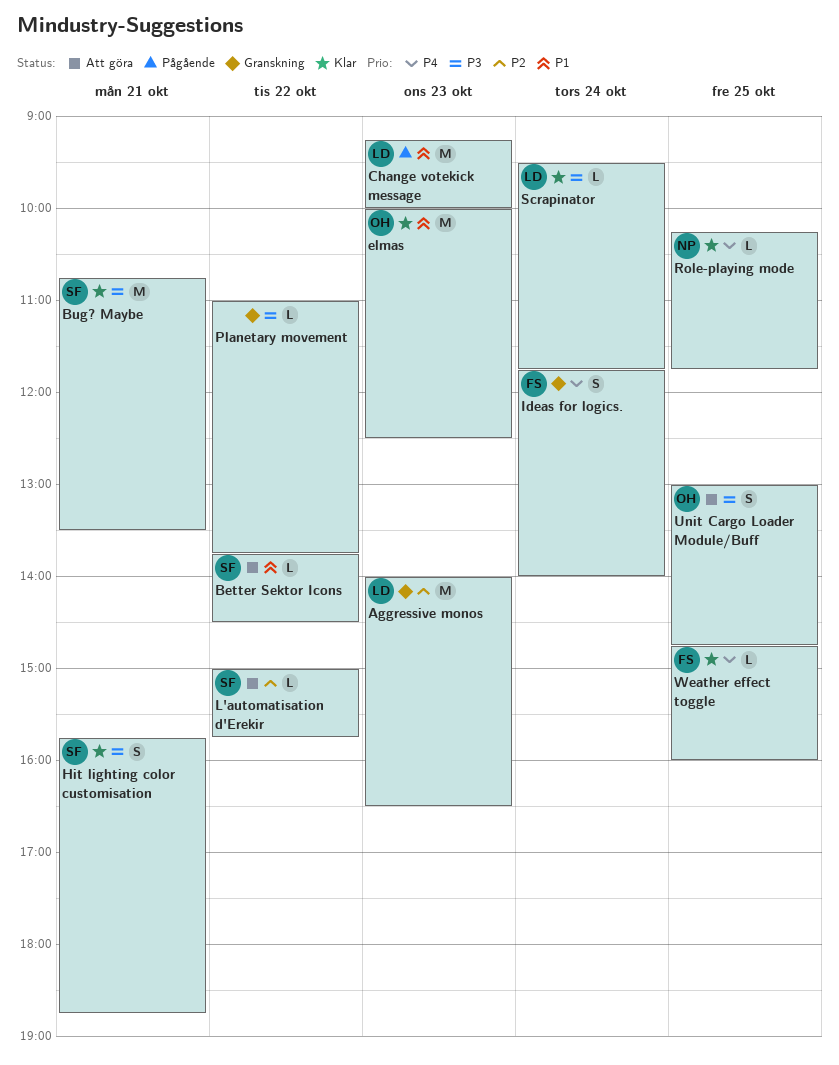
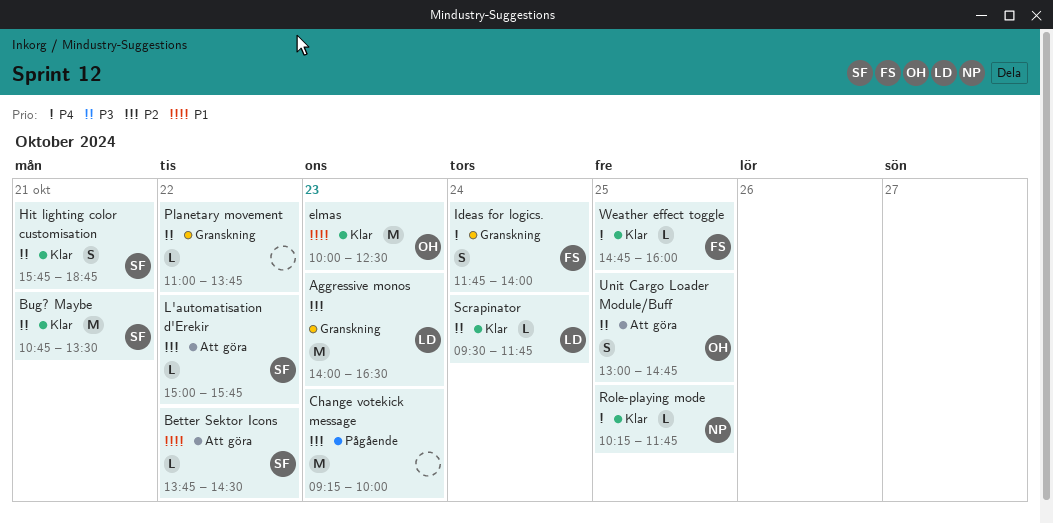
Change votekick message, owner: LD -> none
Change votekick message, priority: P1 -> P2

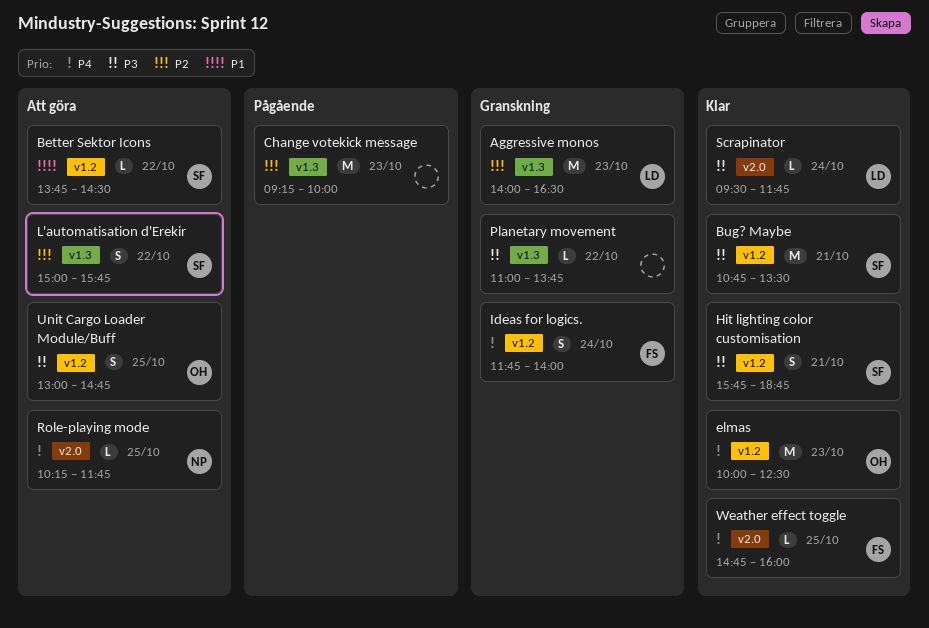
elmas, priority: P1 -> P4
L'automatisation d'Erekir, estimate: L -> S
Role-playing mode, status: Klar -> Att göra

